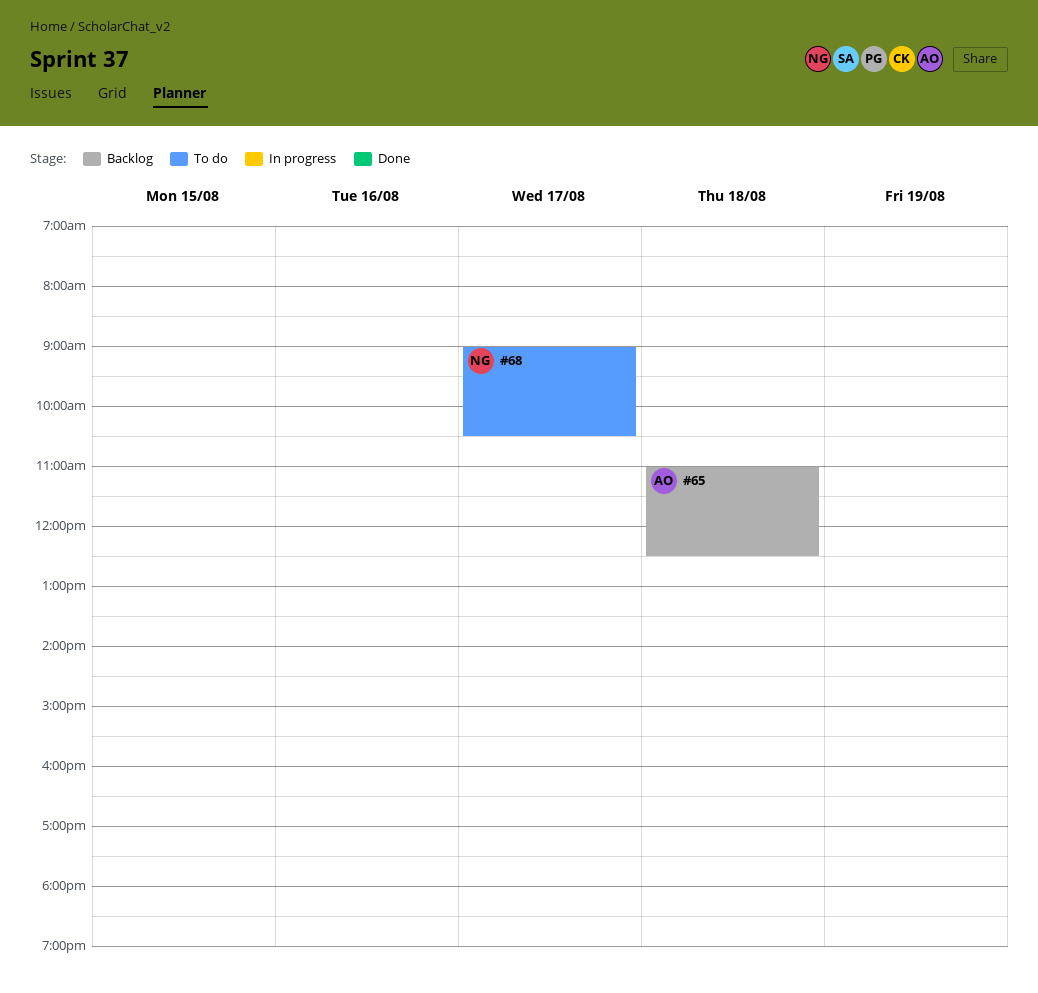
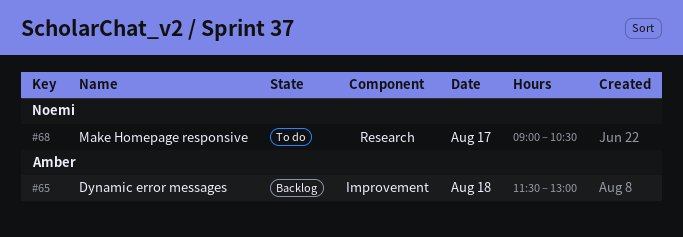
#65, begins: 11:00 -> 11:30
#65, ends: 12:30 -> 13:00

